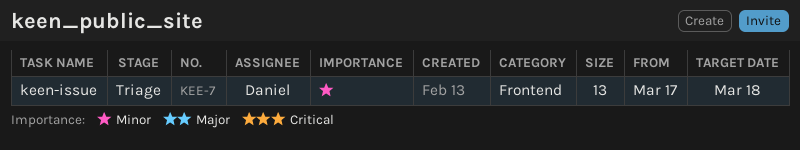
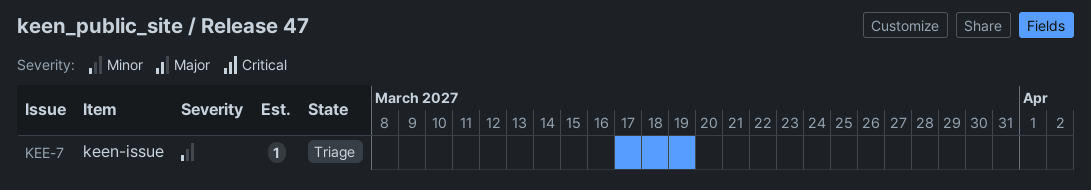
KEE-7, estimate: 13 -> 1
KEE-7, due: Mar 18 -> Mar 19

